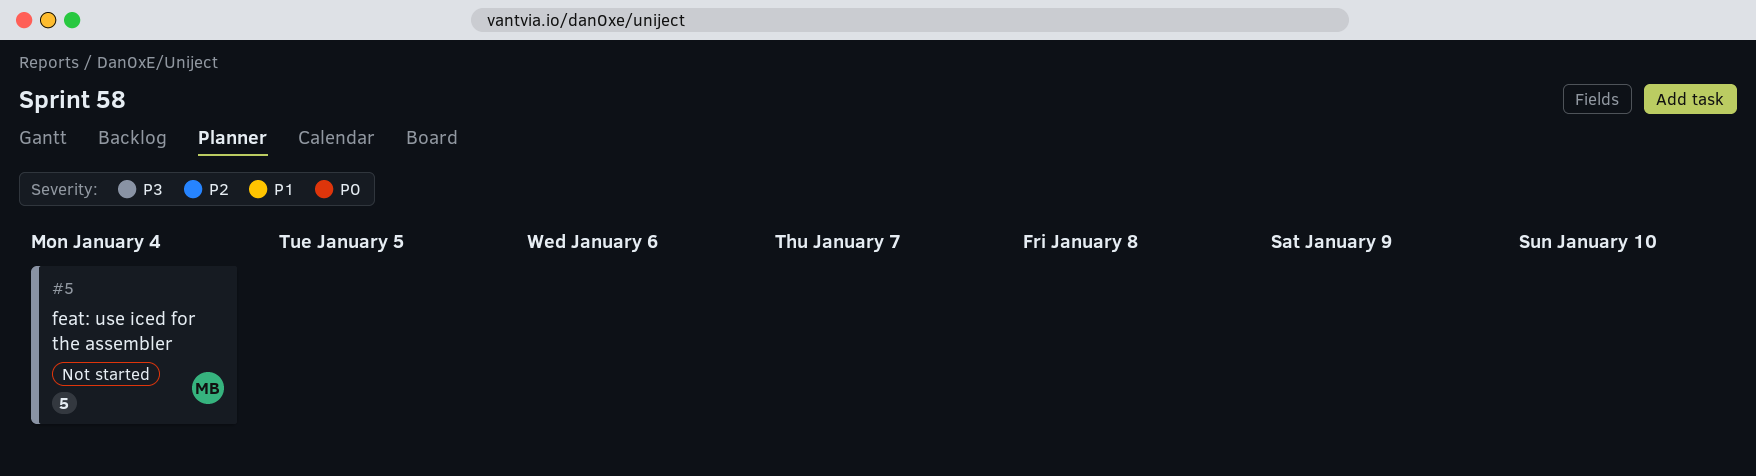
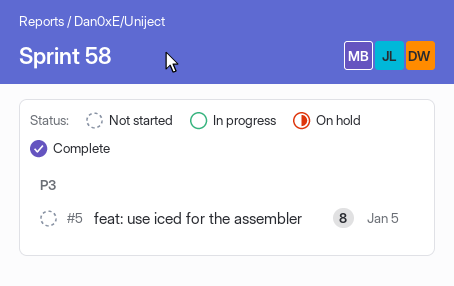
#5, estimate: 5 -> 8
#5, due: Jan 4 -> Jan 5

